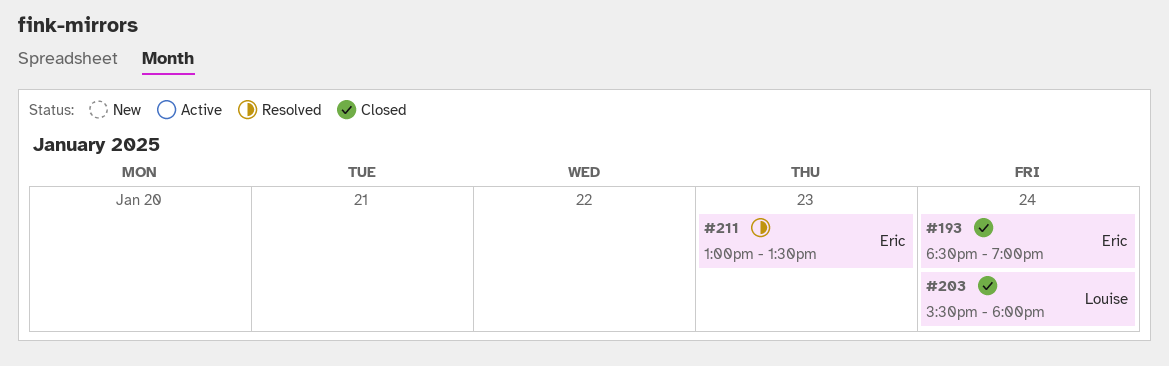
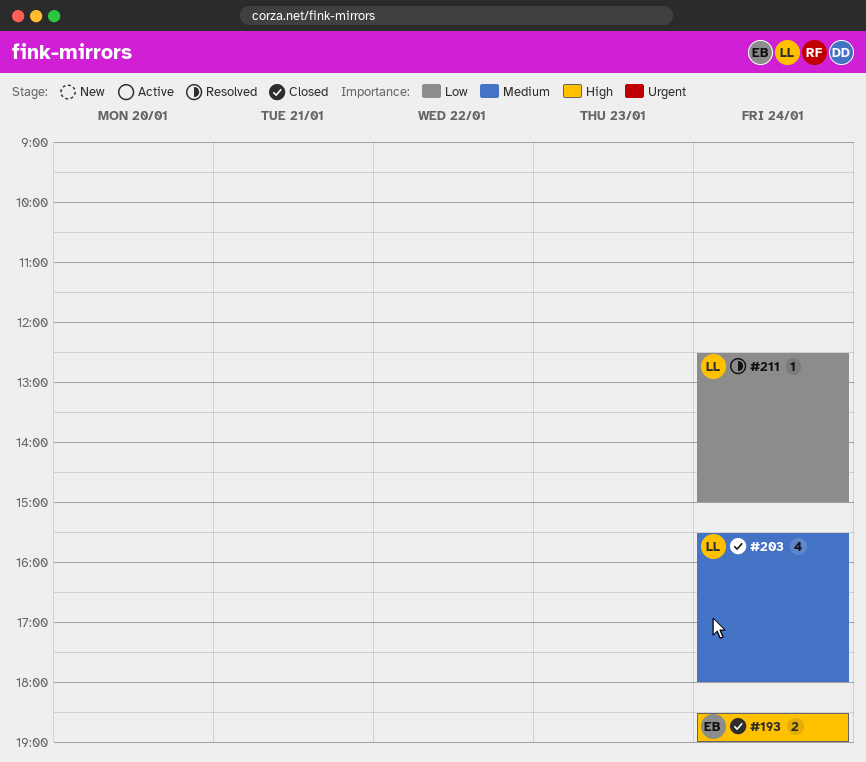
#211, owner: Eric -> Louise
#211, day: Jan 23 -> Jan 24
#211, begins: 13:00 -> 12:30
#211, ends: 13:30 -> 15:00

